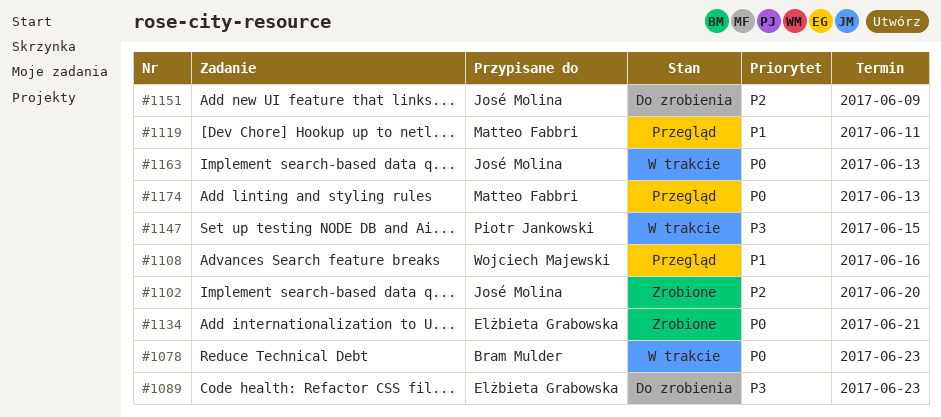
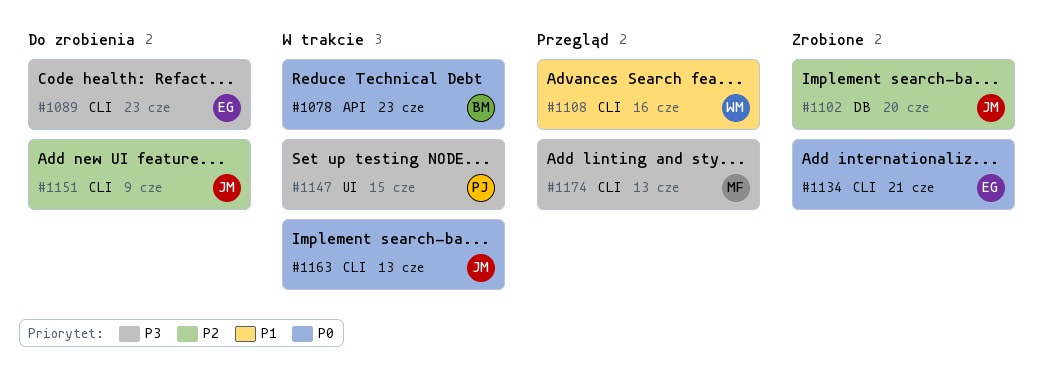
#1119: present -> none
#1174, priority: P0 -> P3

